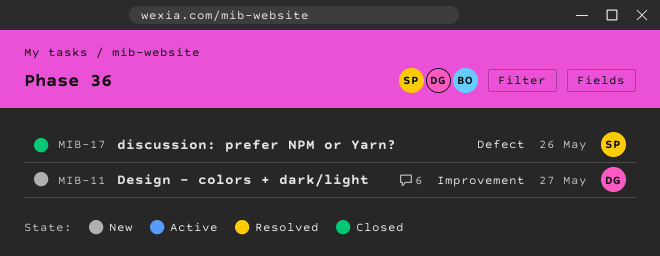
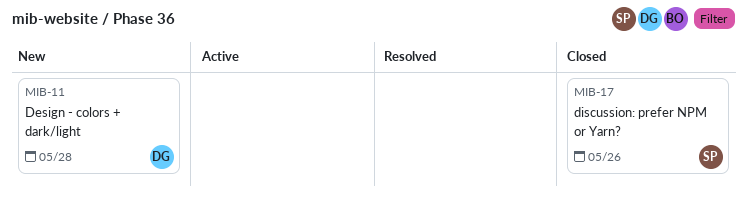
MIB-11, due: May 27 -> May 28

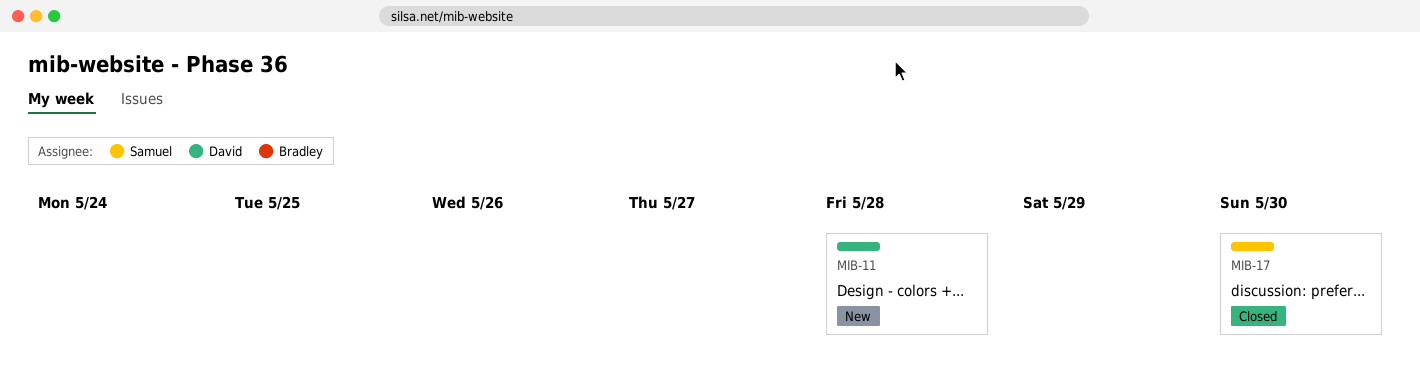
MIB-17, due: May 26 -> May 30

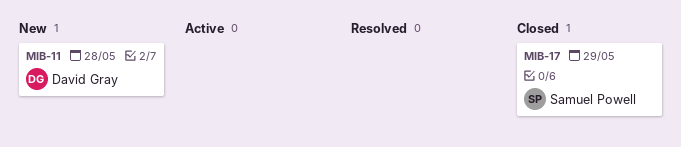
MIB-17, due: May 30 -> May 29

